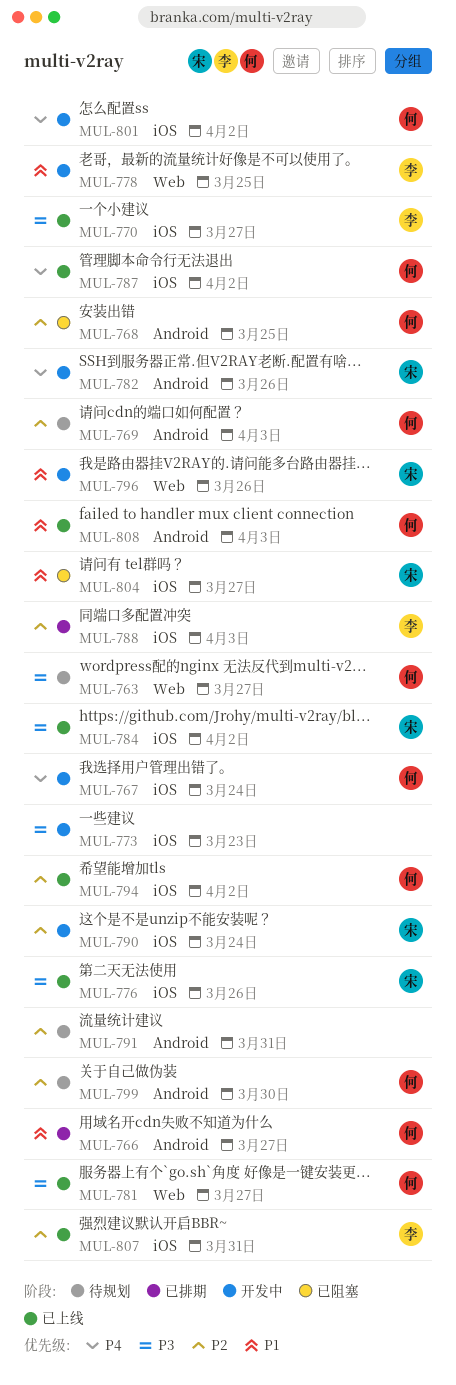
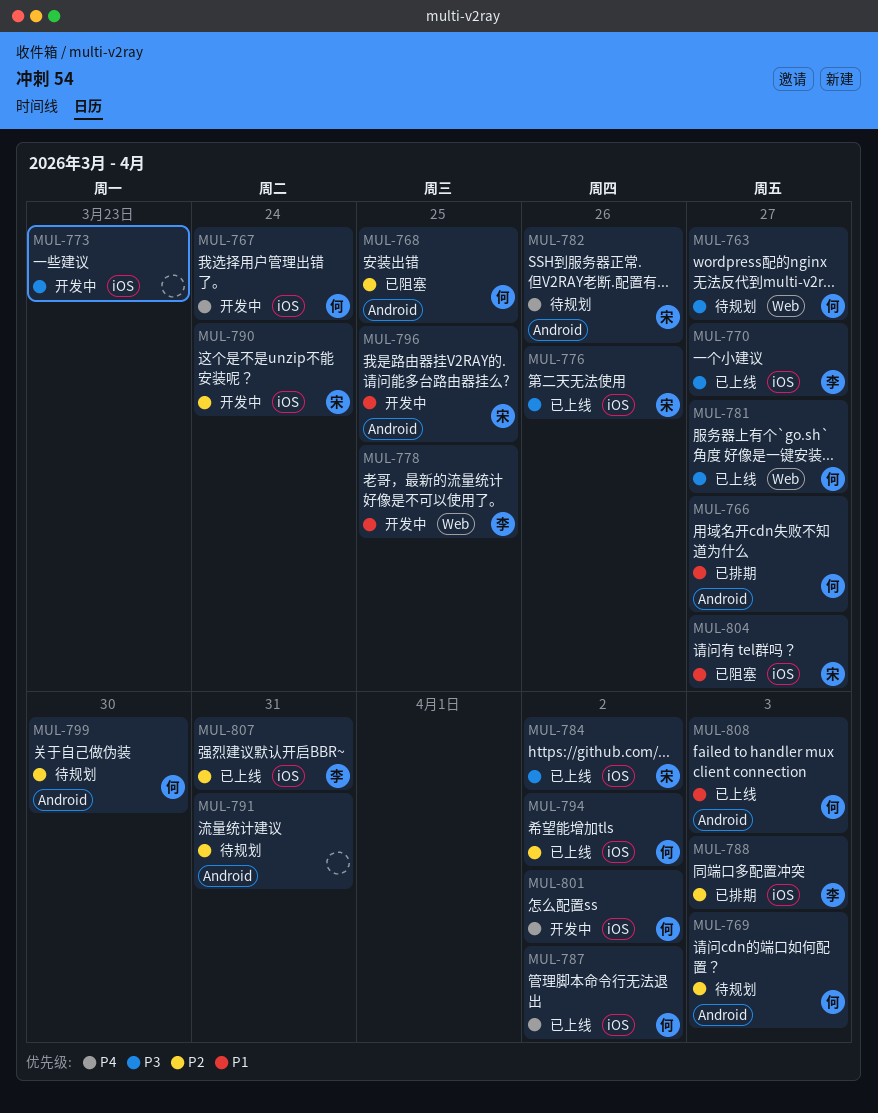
MUL-782, status: 开发中 -> 待规划
MUL-796, label: Web -> Android
MUL-796, due: Mar 26 -> Mar 25

